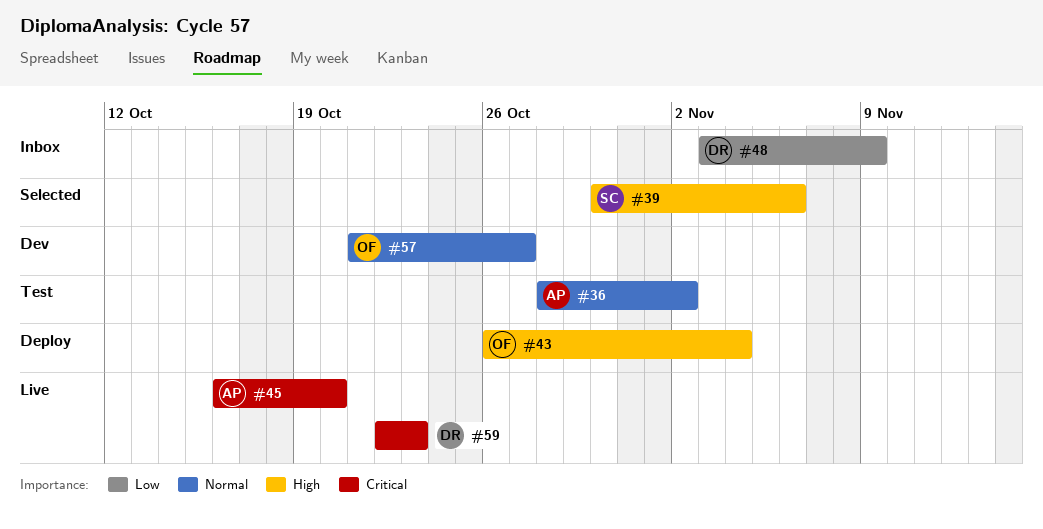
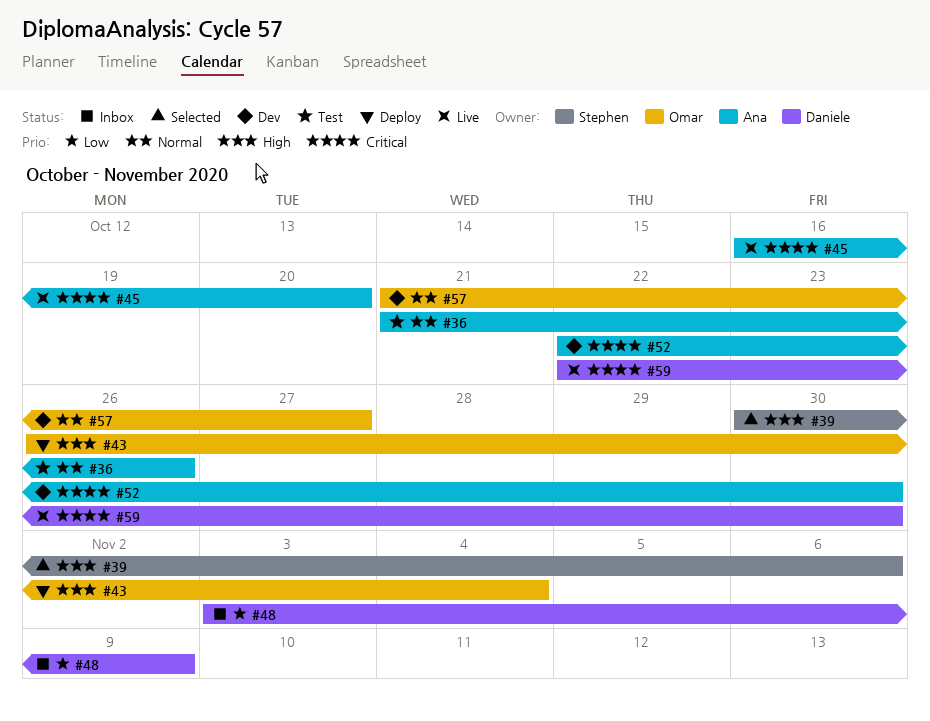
#36, start: Oct 28 -> Oct 21
#36, due: Nov 2 -> Oct 26
#52: none -> present
#59, due: Oct 23 -> Oct 30

